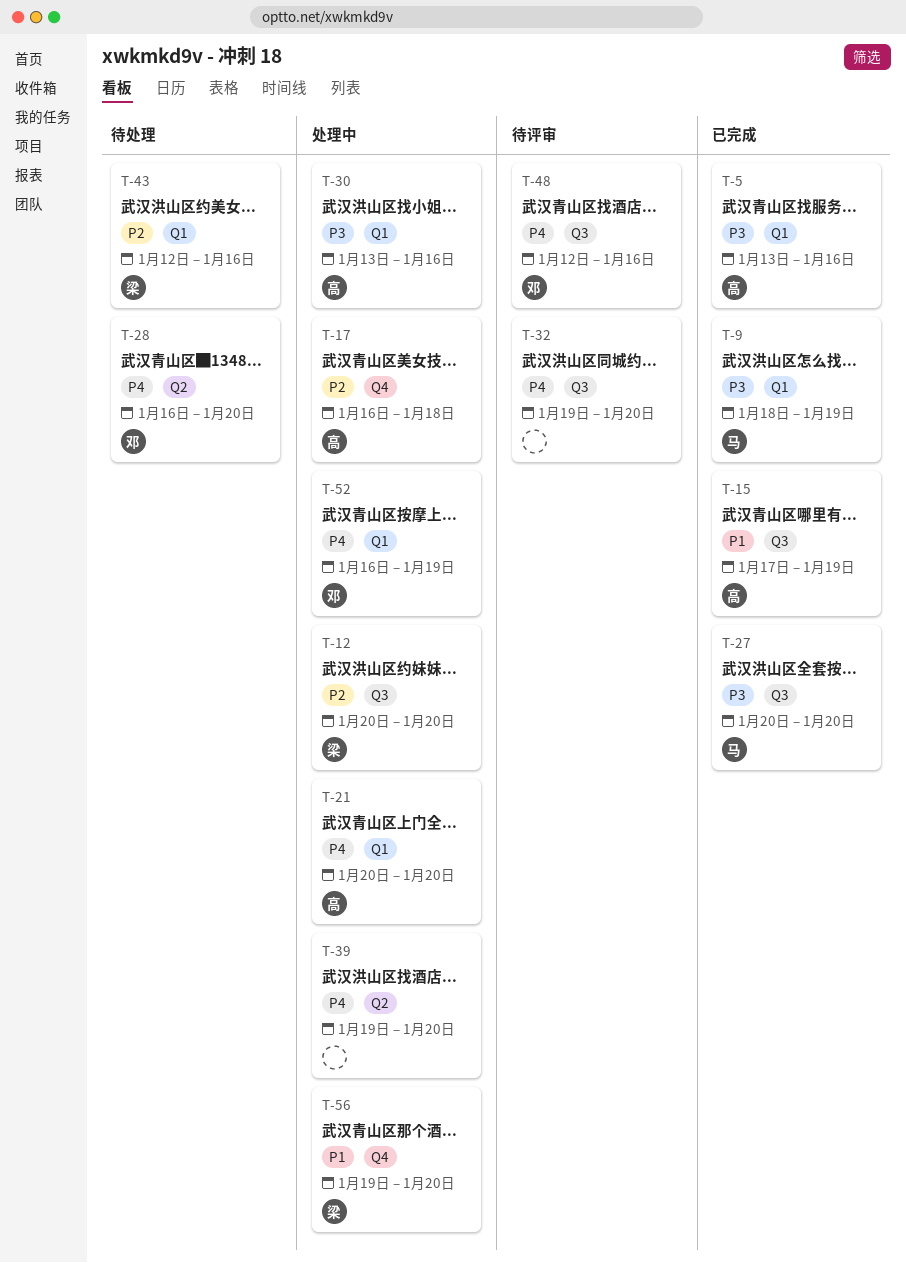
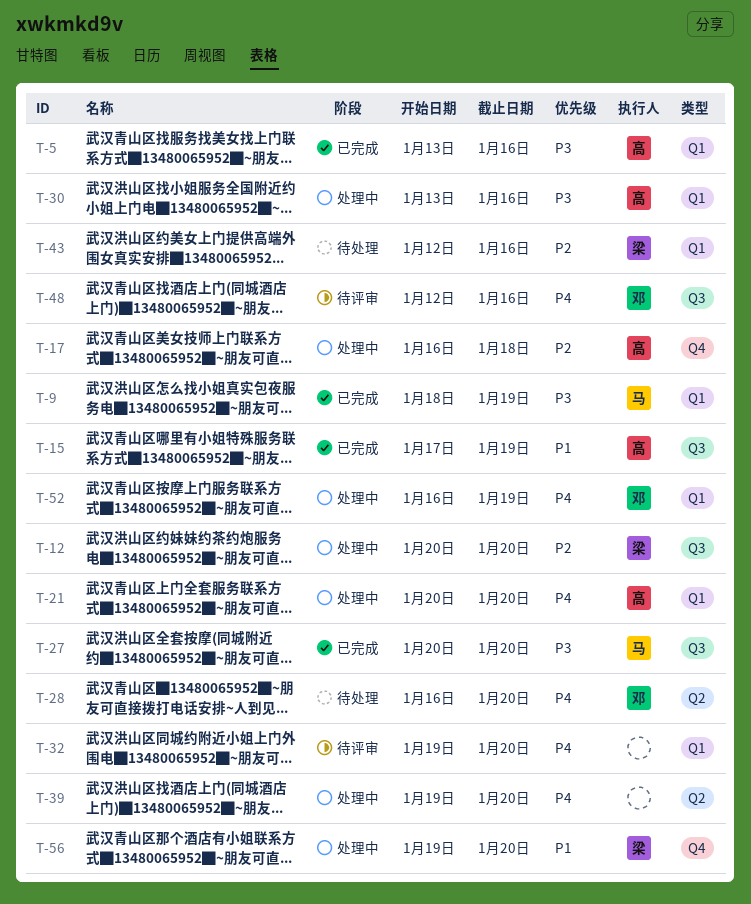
T-32, label: Q3 -> Q1

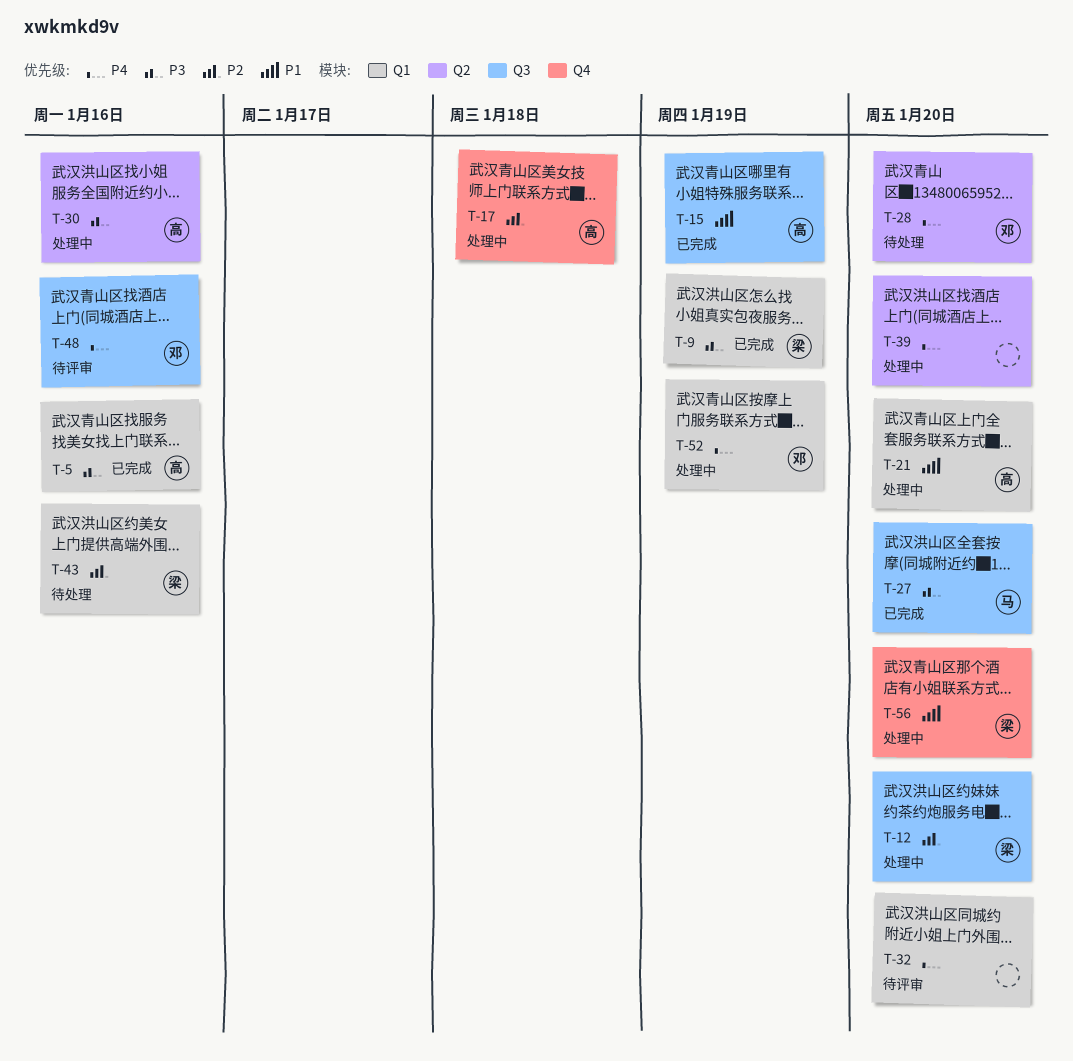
T-9, owner: 马 -> 梁
T-21, priority: P4 -> P1
T-30, label: Q1 -> Q2

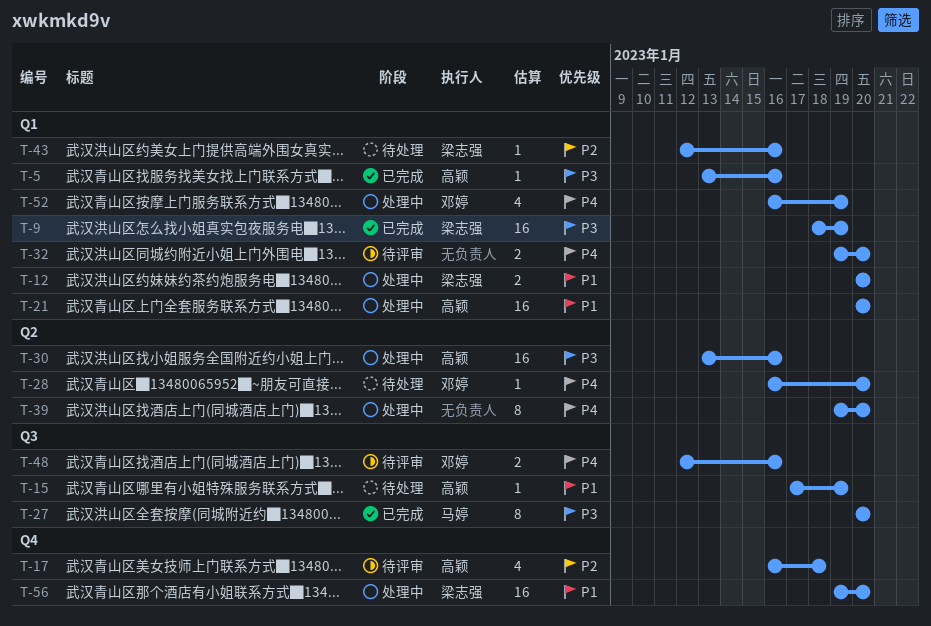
T-12, priority: P2 -> P1
T-12, label: Q3 -> Q1
T-15, status: 已完成 -> 待处理
T-17, status: 处理中 -> 待评审

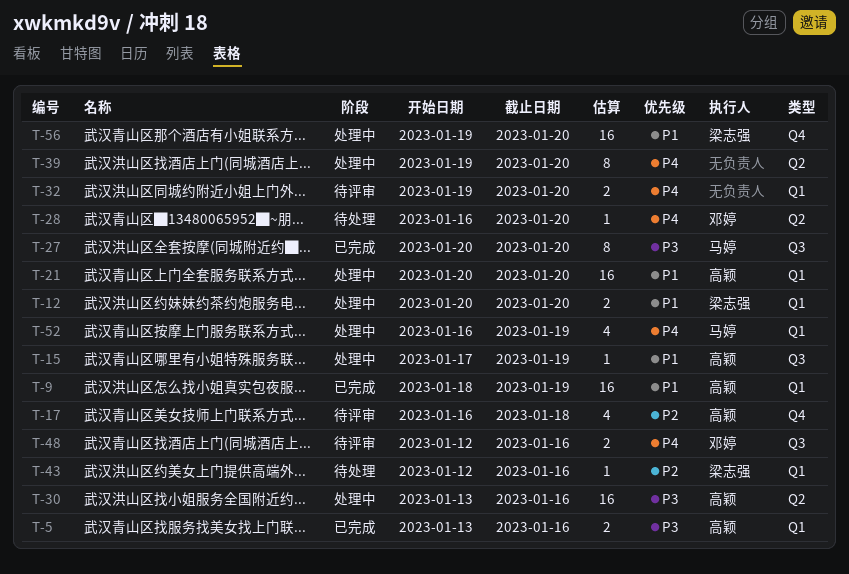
T-5, estimate: 1 -> 2
T-9, owner: 梁志强 -> 高颖
T-9, priority: P3 -> P1
T-15, status: 待处理 -> 处理中
T-52, owner: 邓婷 -> 马婷

